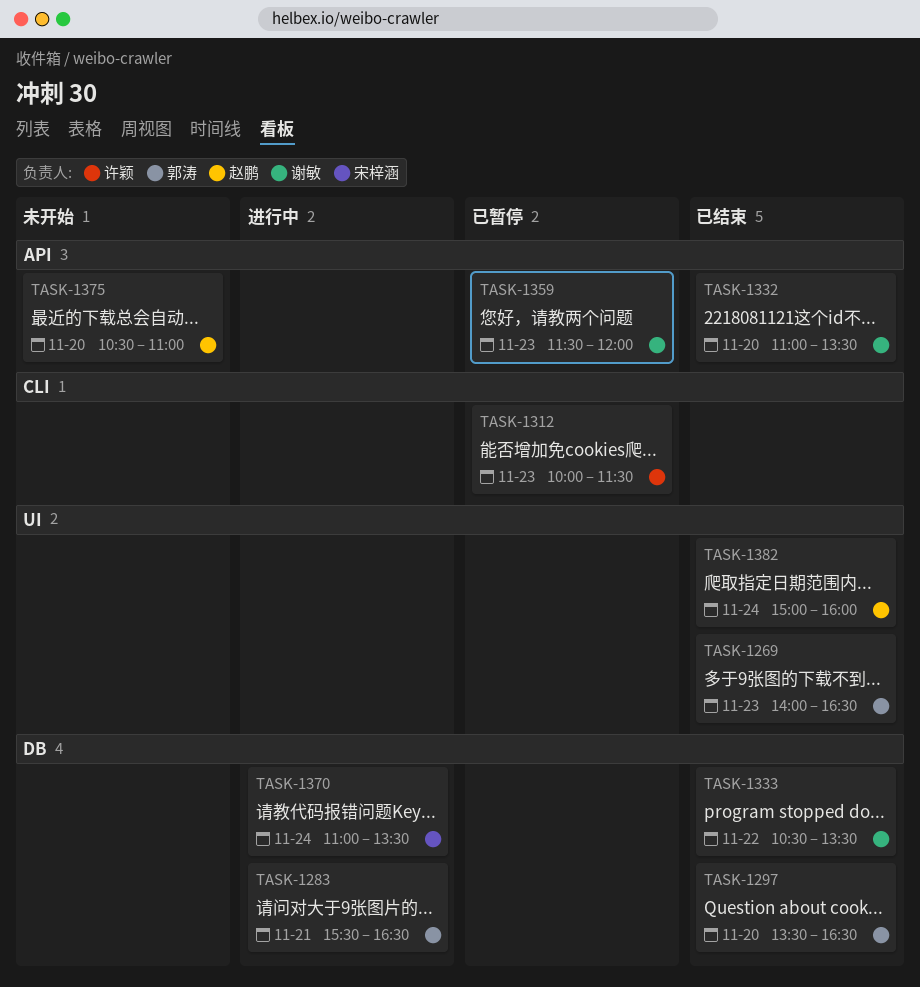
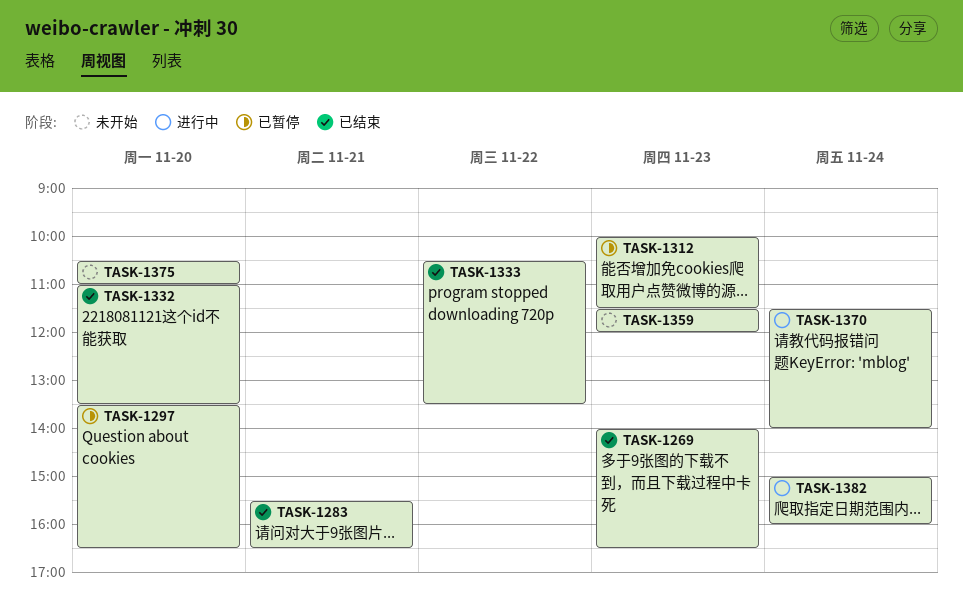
TASK-1283, status: 进行中 -> 已结束
TASK-1297, status: 已结束 -> 已暂停
TASK-1359, status: 已暂停 -> 未开始
TASK-1370, begins: 11:00 -> 11:30
TASK-1370, ends: 13:30 -> 14:00
TASK-1382, status: 已结束 -> 进行中

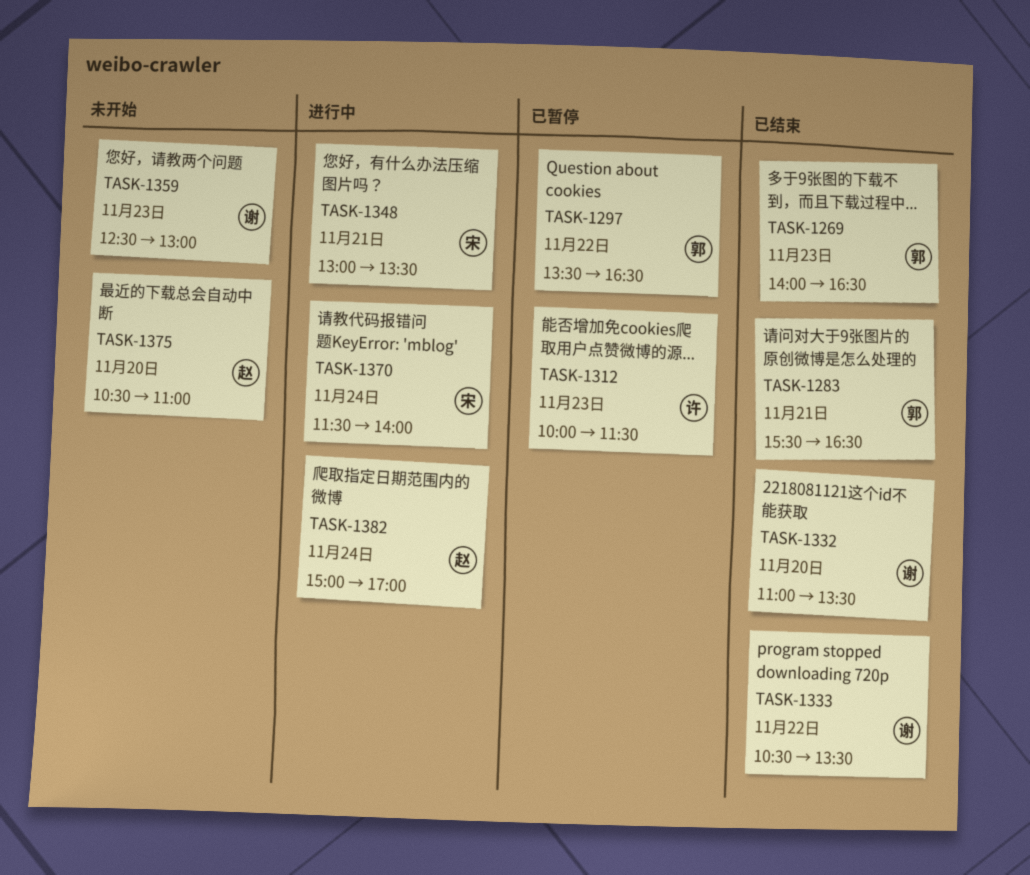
TASK-1297, day: Nov 20 -> Nov 22
TASK-1348: none -> present
TASK-1359, begins: 11:30 -> 12:30
TASK-1359, ends: 12:00 -> 13:00
TASK-1382, ends: 16:00 -> 17:00

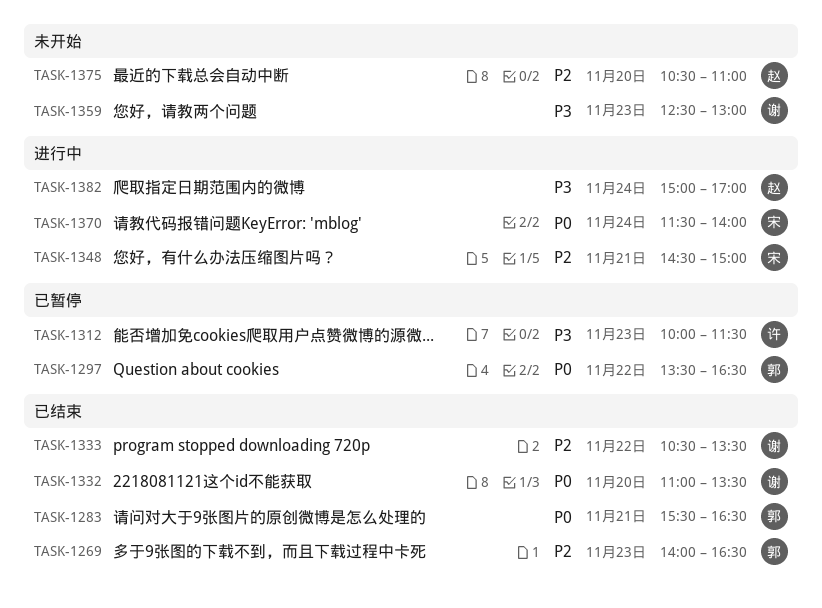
TASK-1348, begins: 13:00 -> 14:30
TASK-1348, ends: 13:30 -> 15:00

